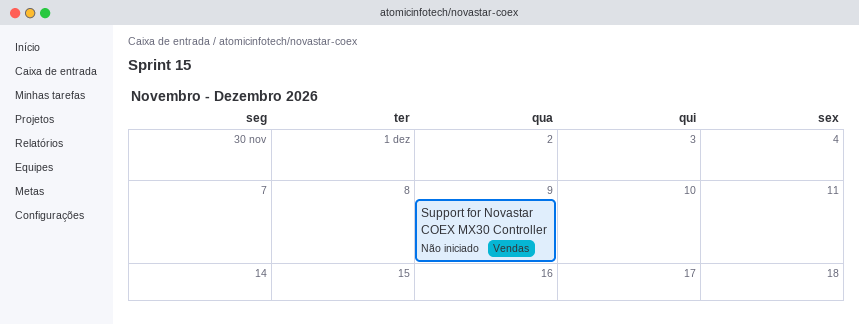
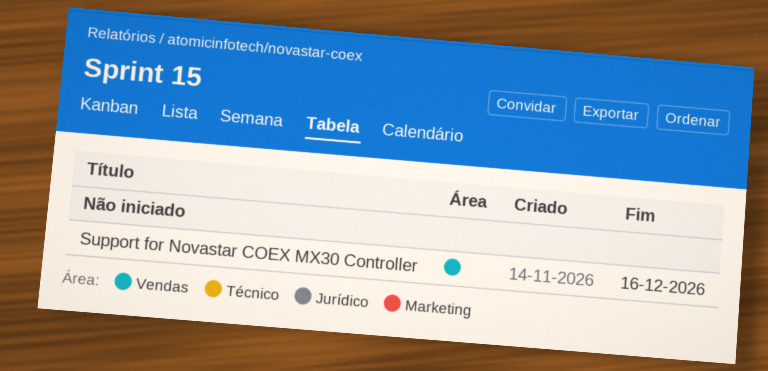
Support for Novastar COEX MX30 Controller, due: Dec 9 -> Dec 16

